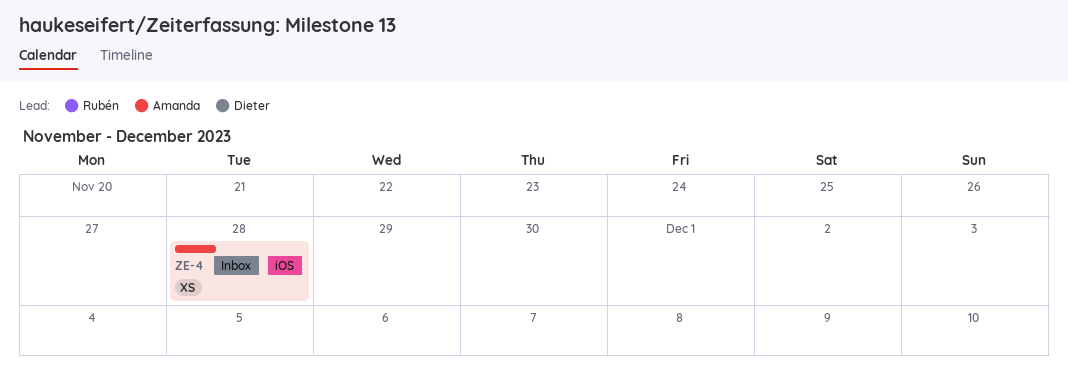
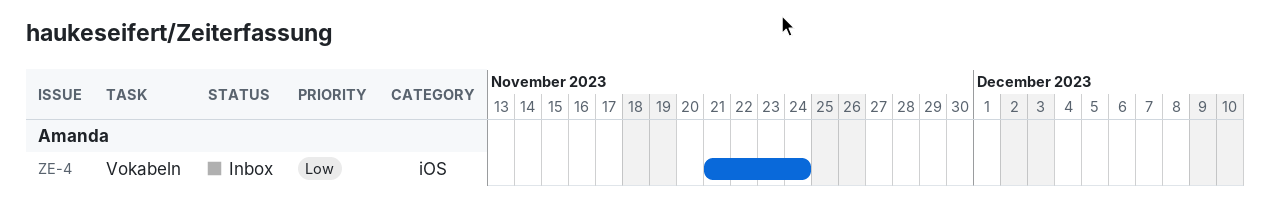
ZE-4, due: Nov 28 -> Nov 24

